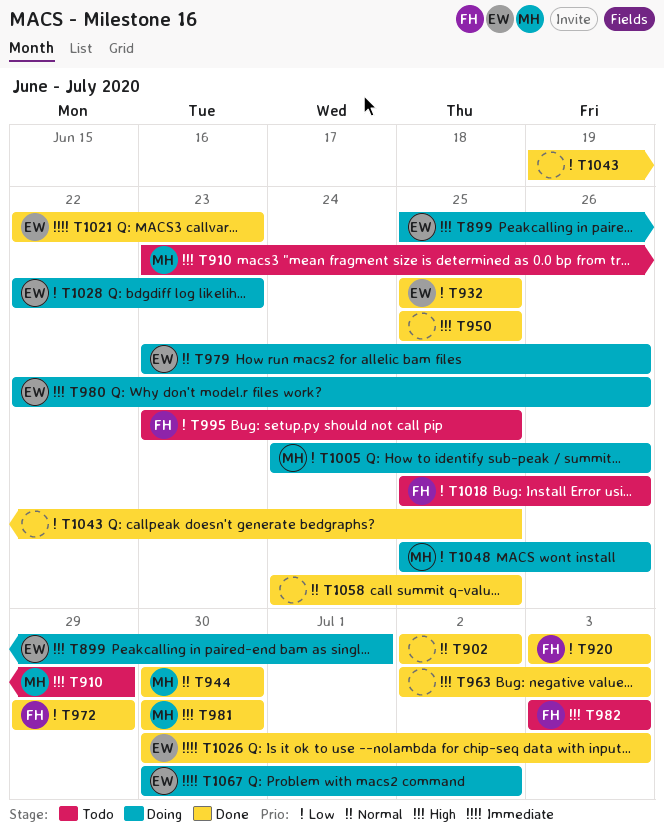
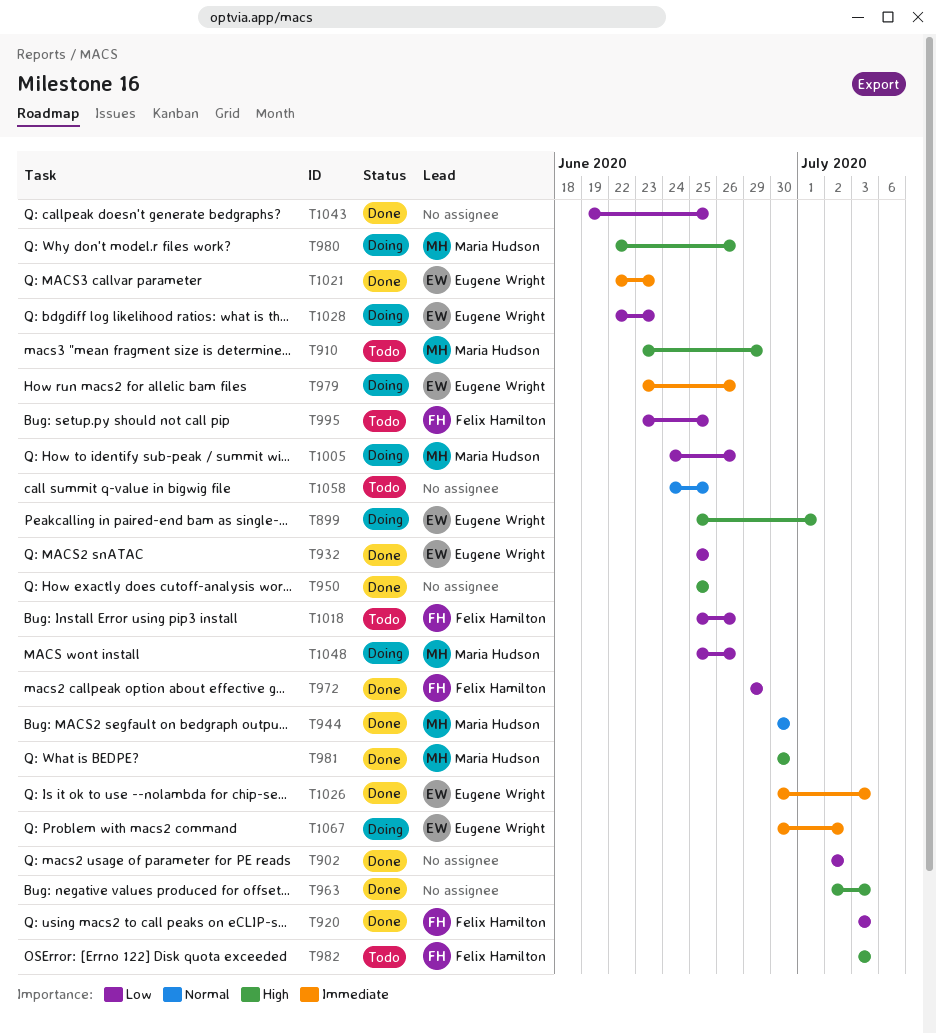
T902, priority: Normal -> Low
T979, priority: Normal -> Immediate
T980, owner: Eugene Wright -> Maria Hudson
T1058, status: Done -> Todo

